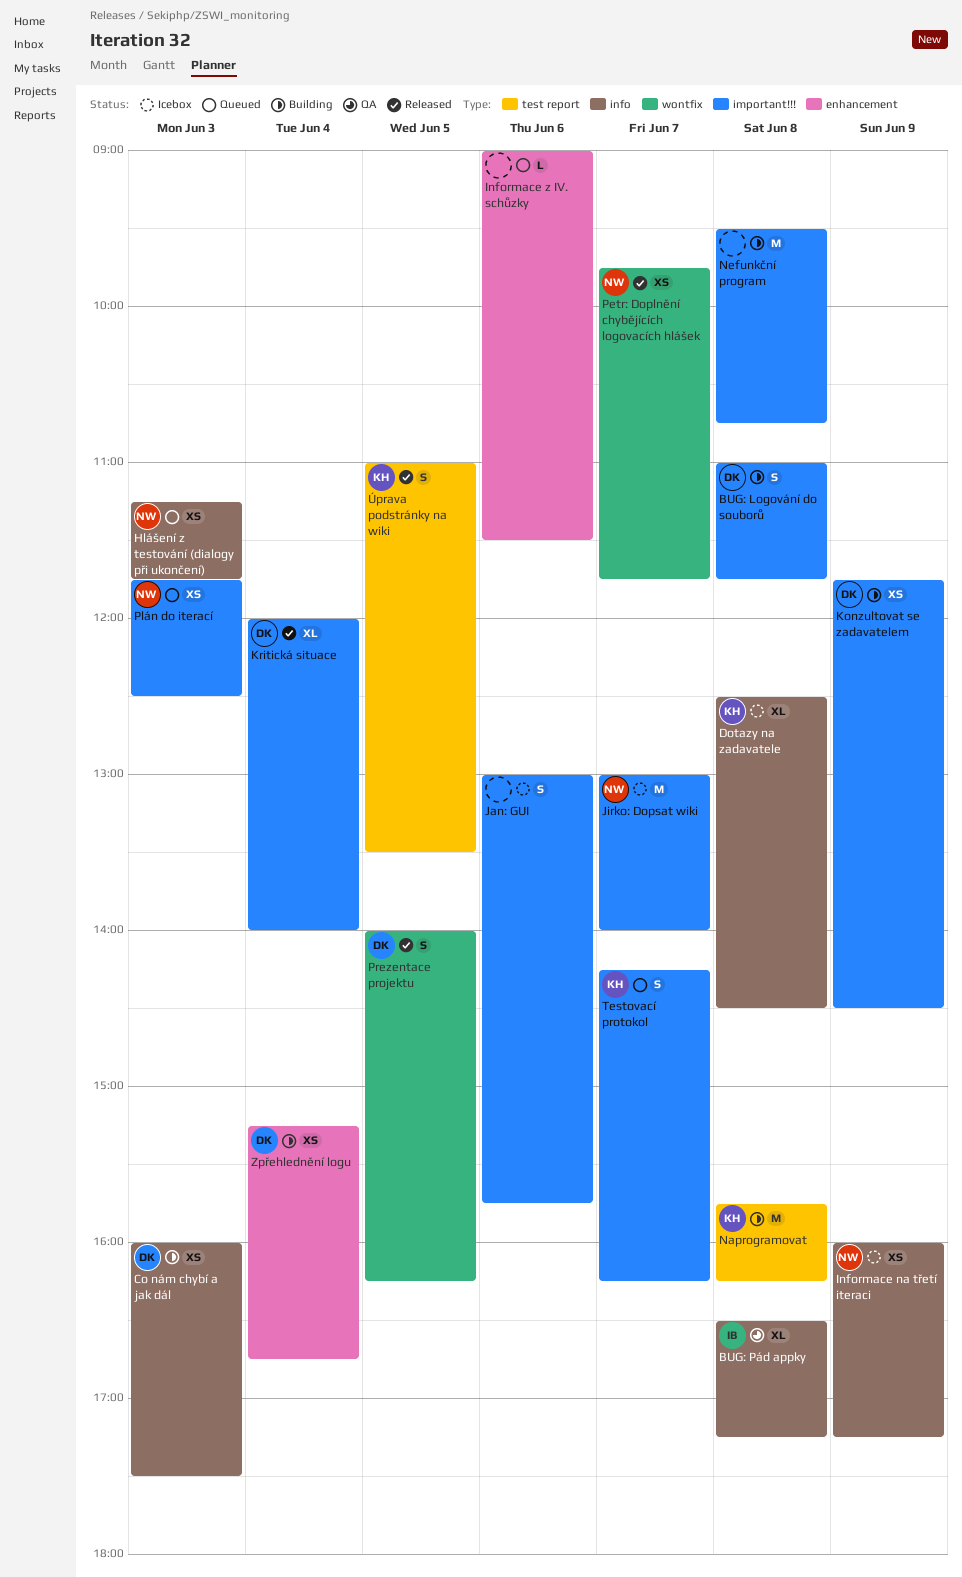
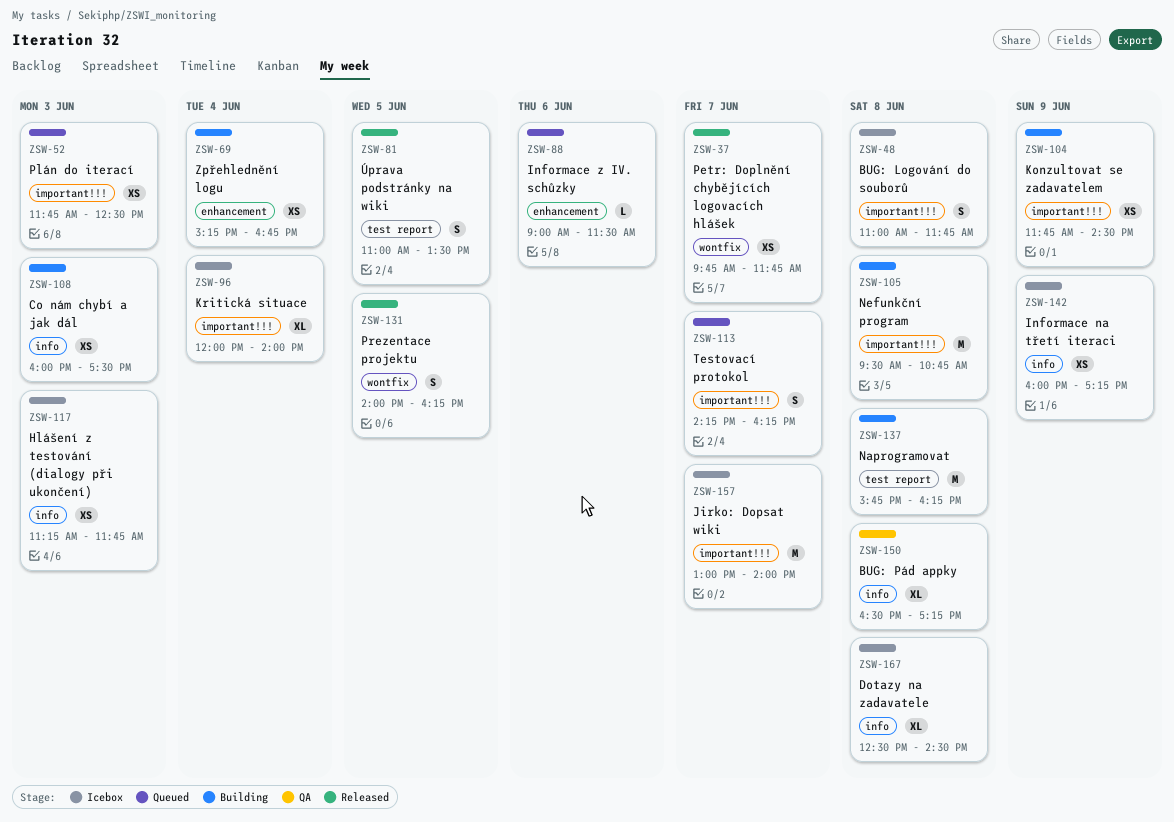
BUG: Logování do souborů, status: Building -> Icebox
Hlášení z testování (dialogy při ukončení), status: Queued -> Icebox
Jan: GUI: present -> none
Kritická situace, status: Released -> Icebox

